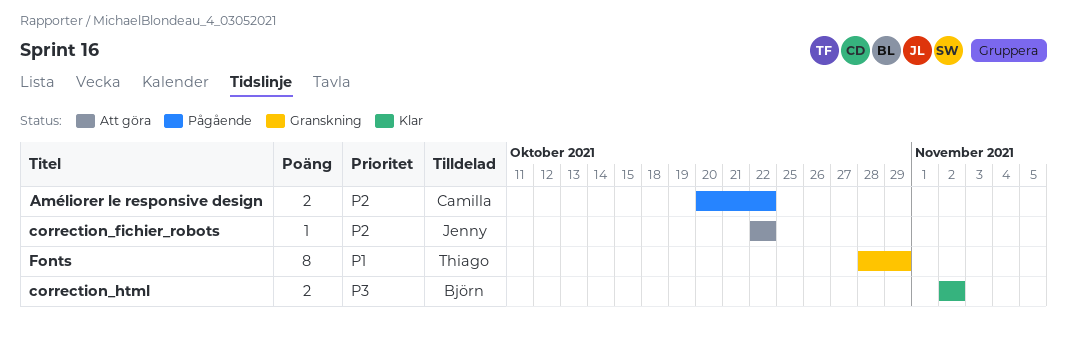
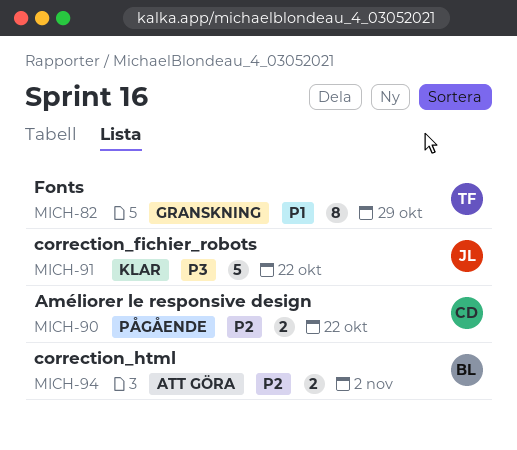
correction_fichier_robots, status: Att göra -> Klar
correction_fichier_robots, priority: P2 -> P3
correction_fichier_robots, estimate: 1 -> 5
correction_html, status: Klar -> Att göra
correction_html, priority: P3 -> P2

